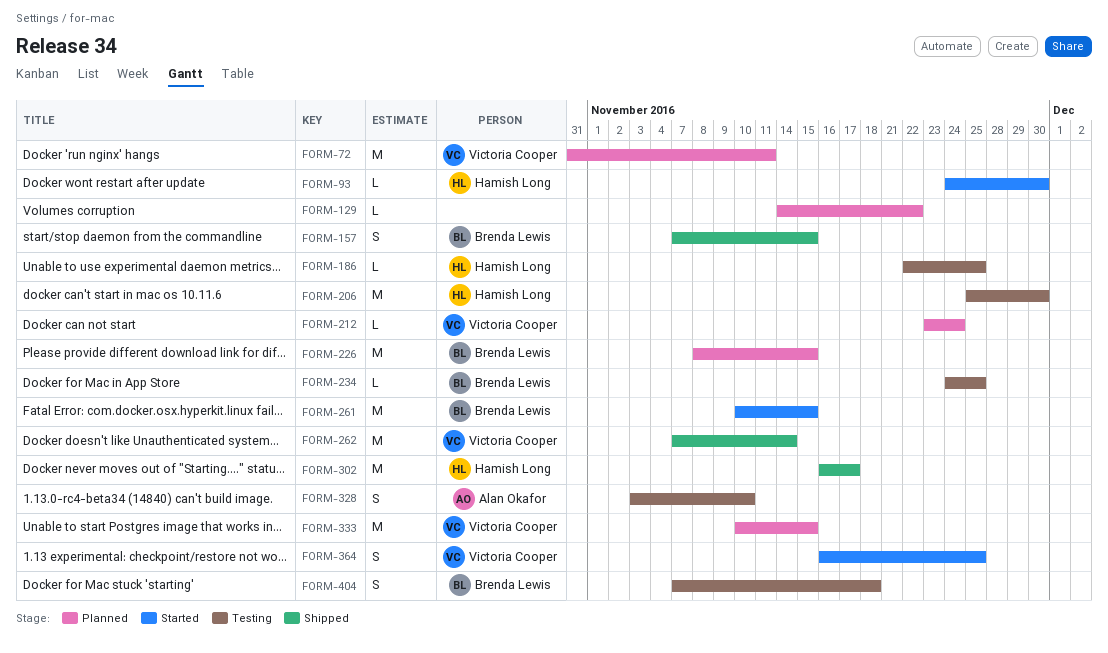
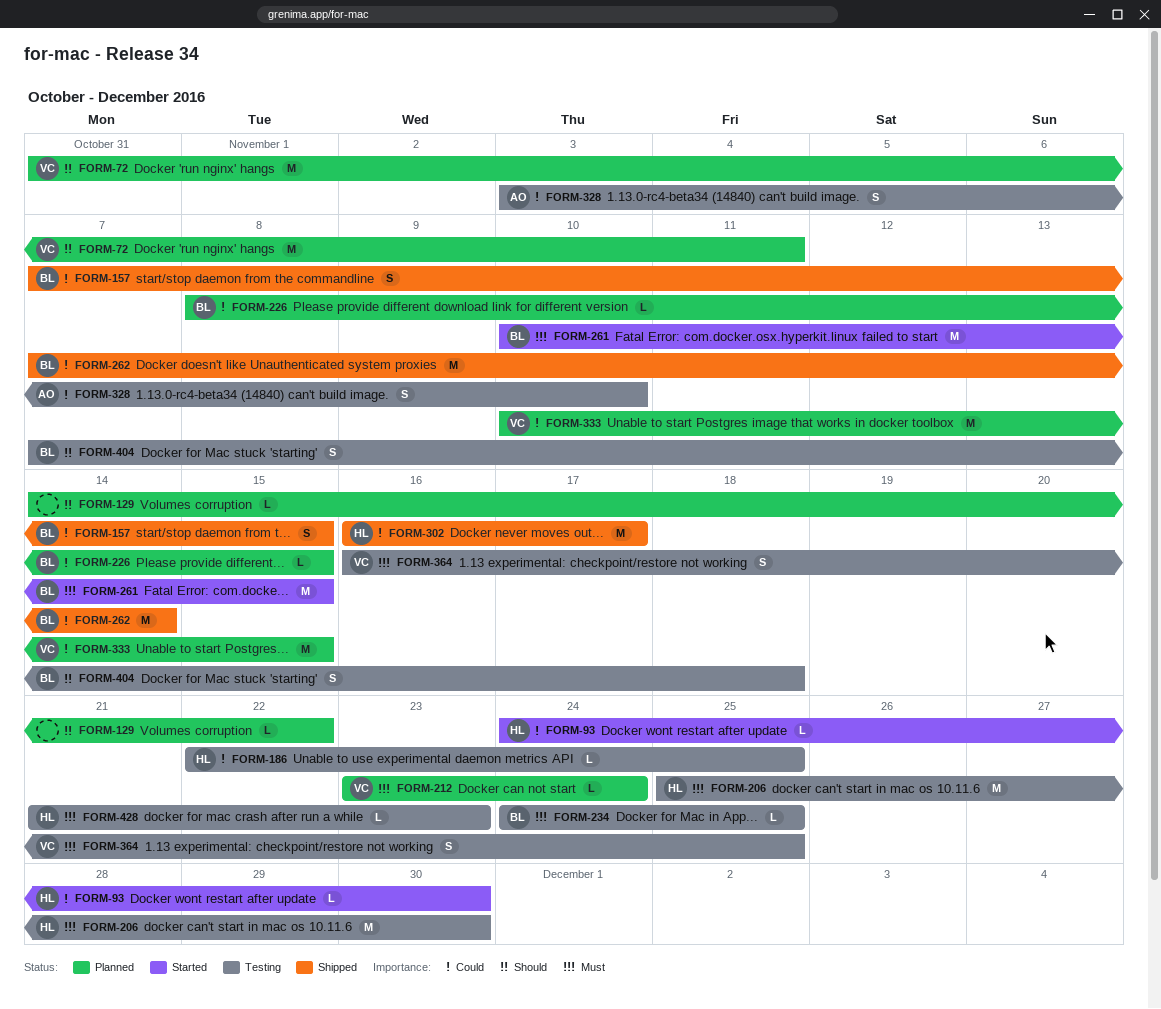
FORM-226, estimate: M -> L
FORM-262, owner: Victoria Cooper -> Brenda Lewis
FORM-364, status: Started -> Testing
FORM-428: none -> present

